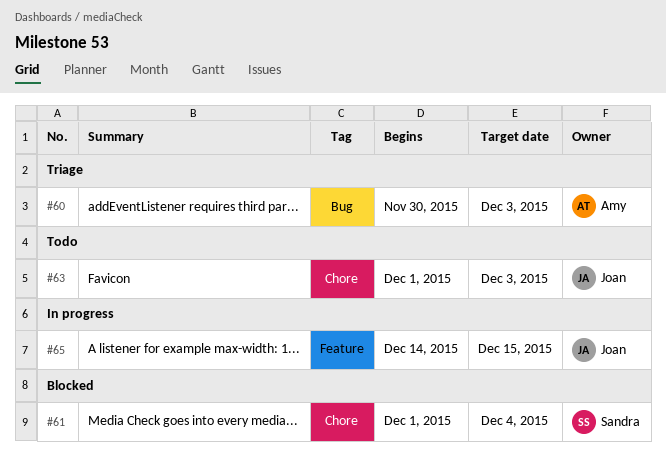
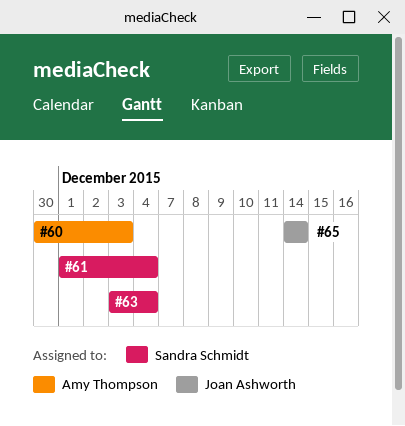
#63, owner: Joan Ashworth -> Sandra Schmidt
#63, start: Dec 1 -> Dec 3
#63, due: Dec 3 -> Dec 4
#65, due: Dec 15 -> Dec 14

